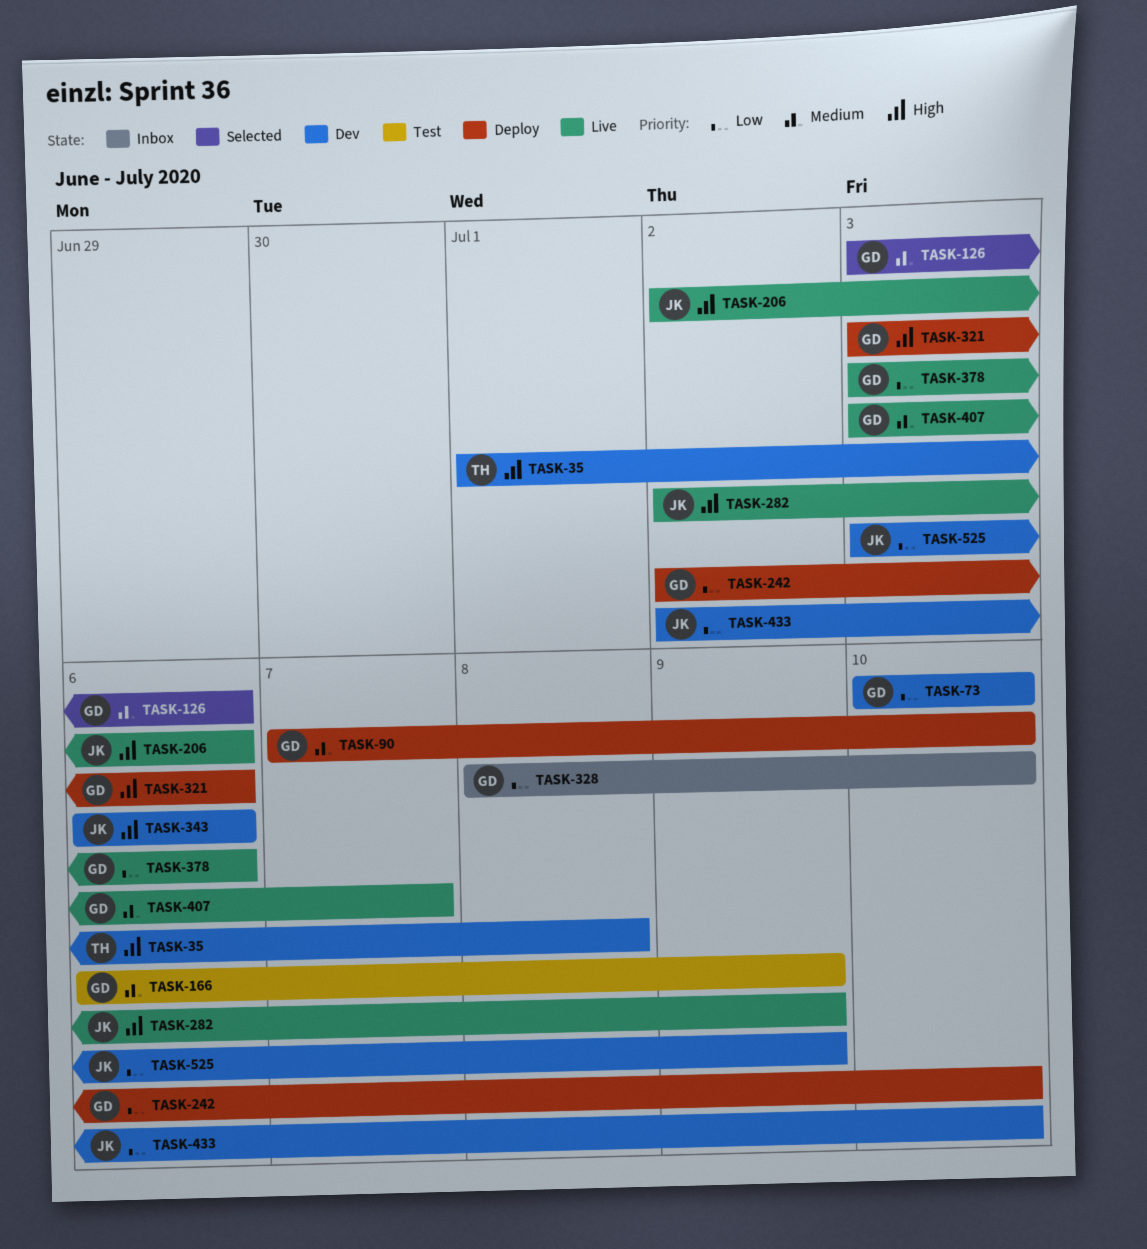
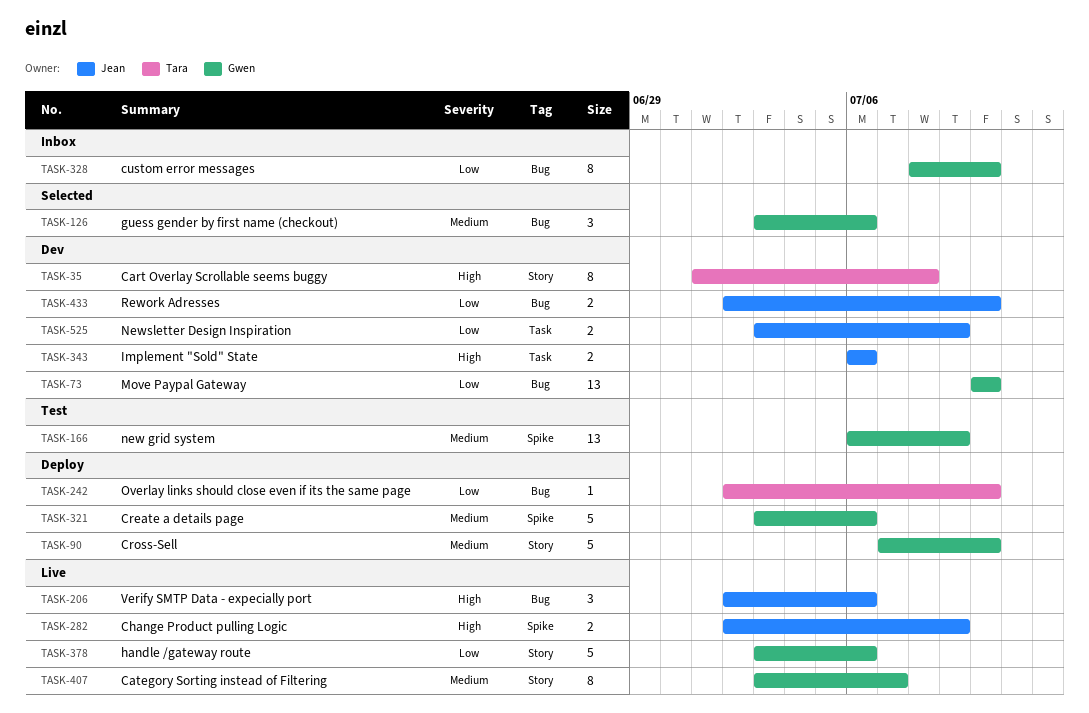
TASK-242, owner: Gwen -> Tara
TASK-321, priority: High -> Medium

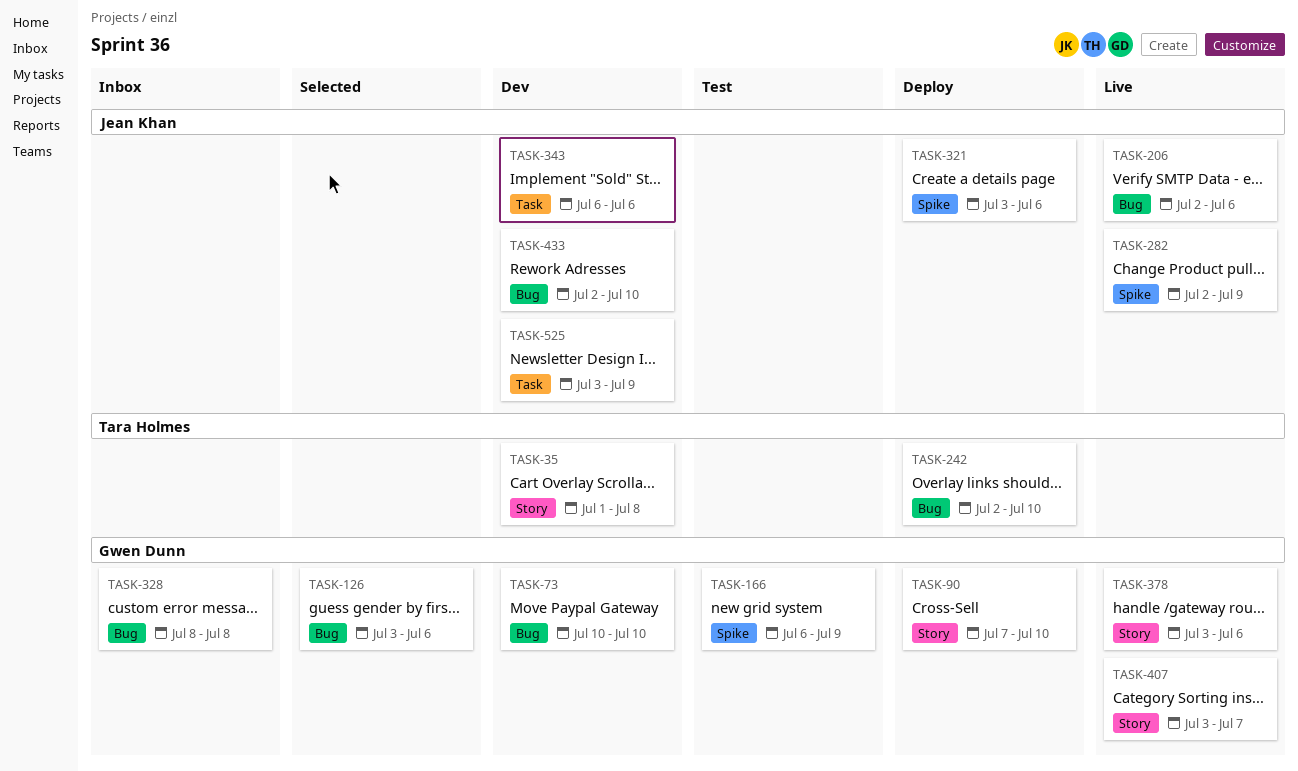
TASK-321, owner: Gwen Dunn -> Jean Khan
TASK-328, due: Jul 10 -> Jul 8

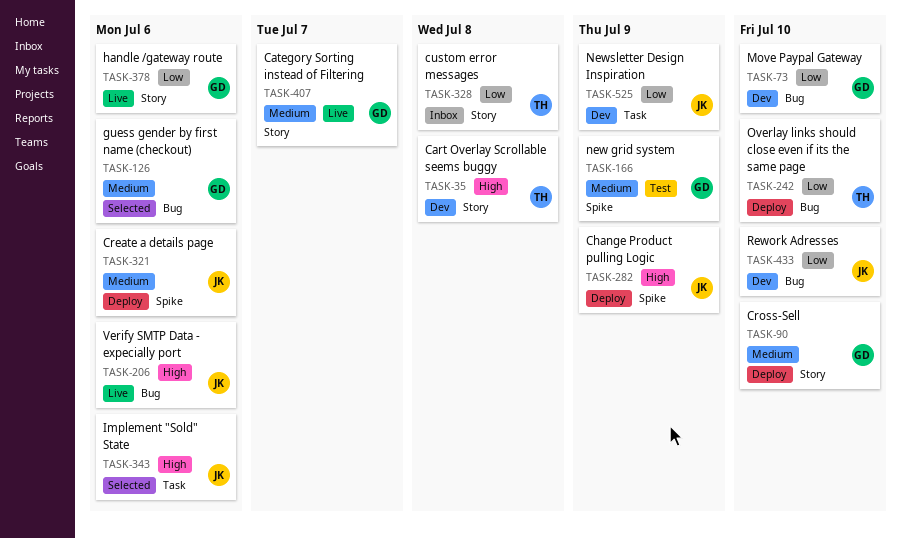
TASK-282, status: Live -> Deploy
TASK-328, owner: Gwen Dunn -> Tara Holmes
TASK-328, label: Bug -> Story
TASK-343, status: Dev -> Selected

